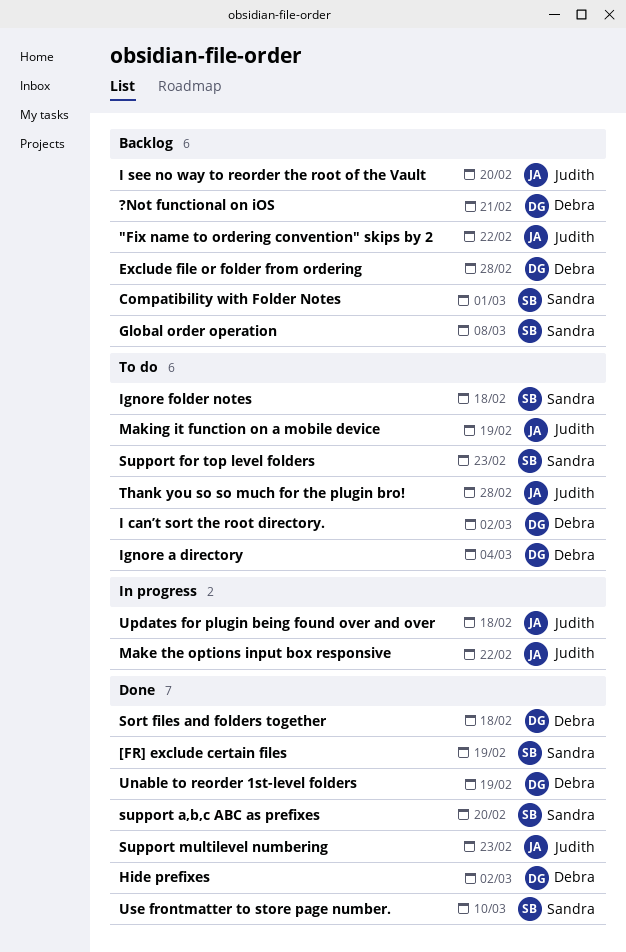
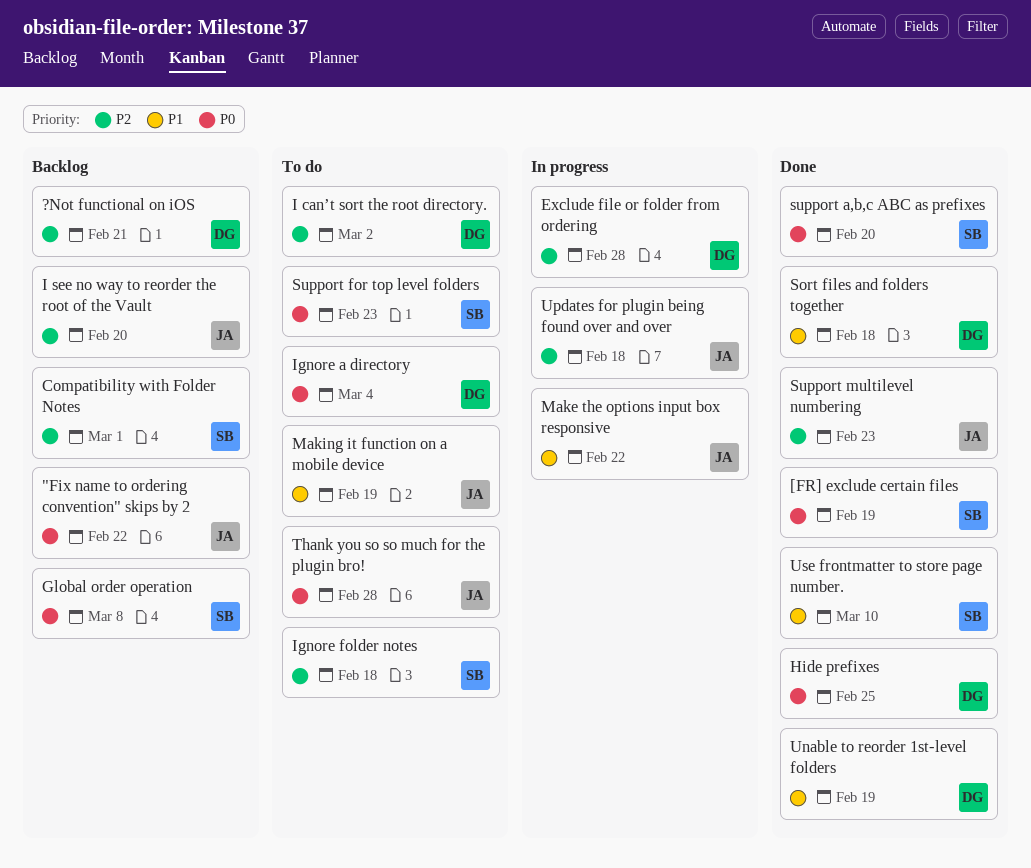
Exclude file or folder from ordering, status: Backlog -> In progress
Hide prefixes, due: Mar 2 -> Feb 25

